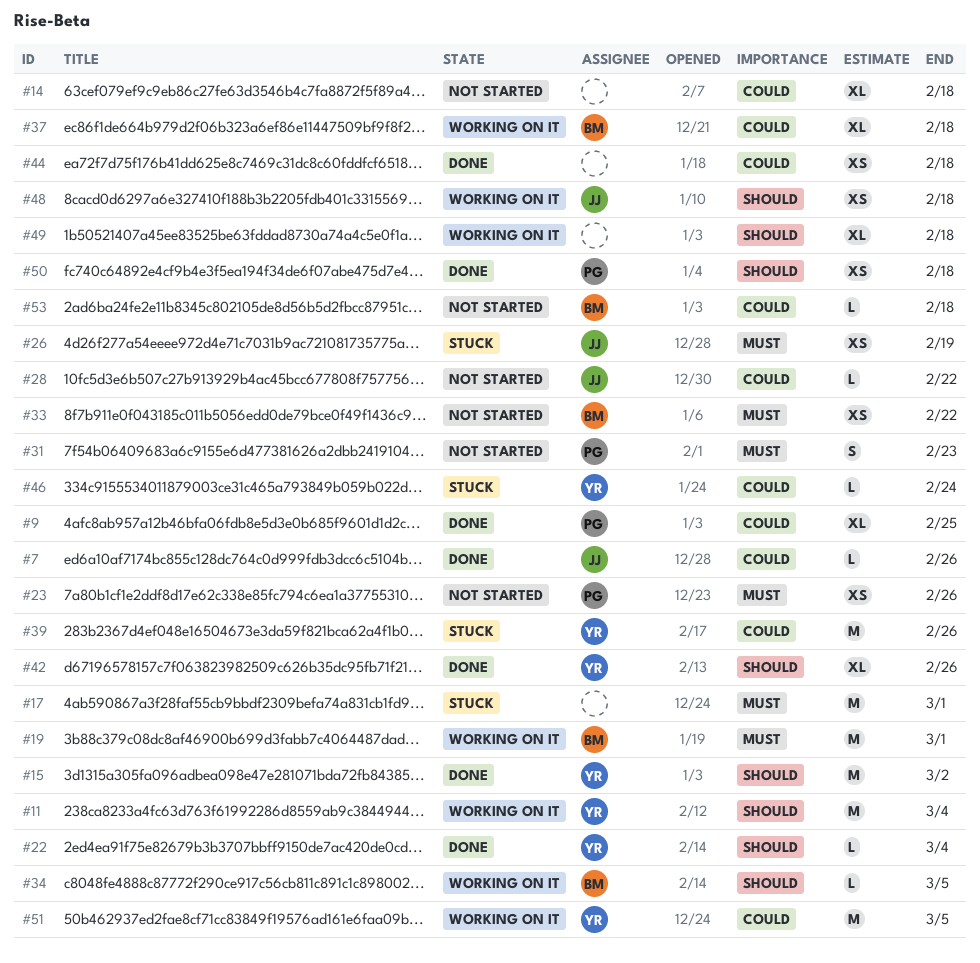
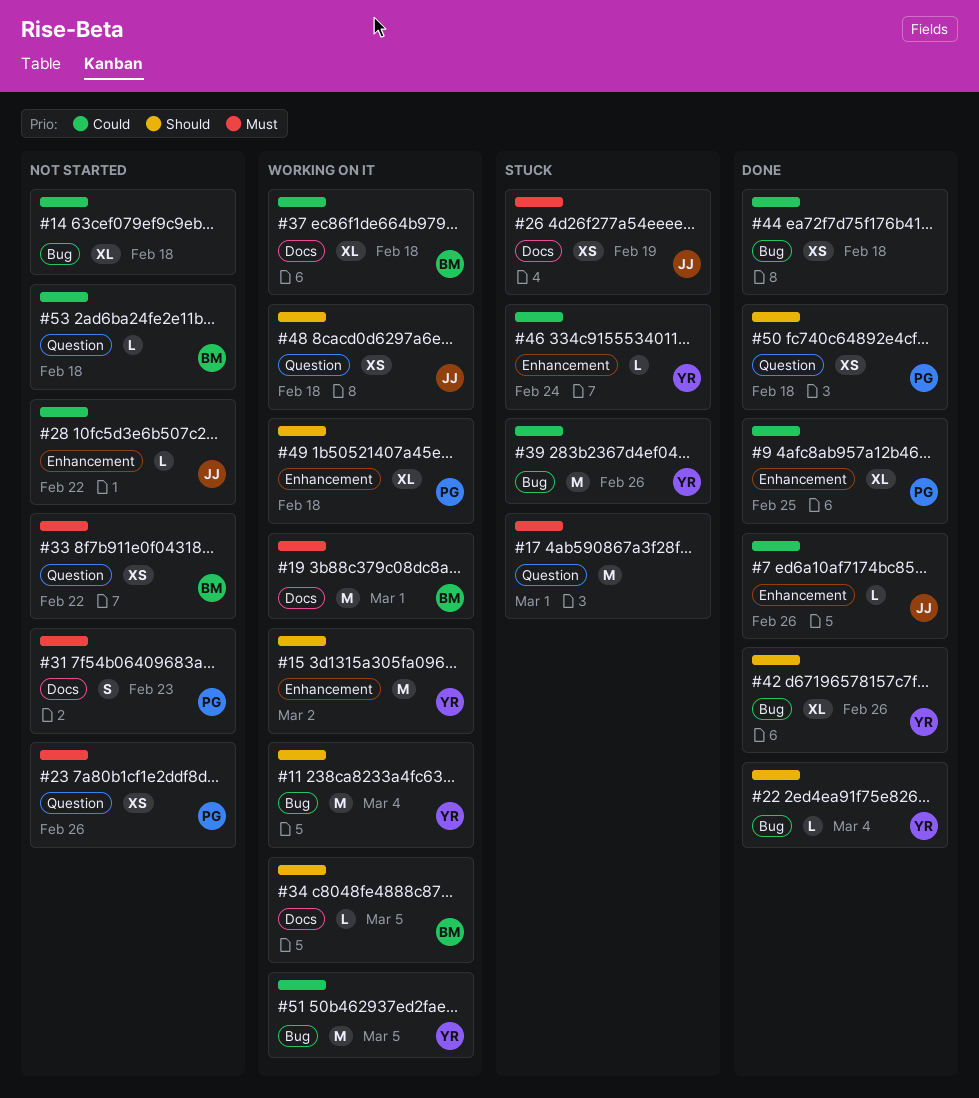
#15, status: Done -> Working on it
#49, owner: none -> PG

